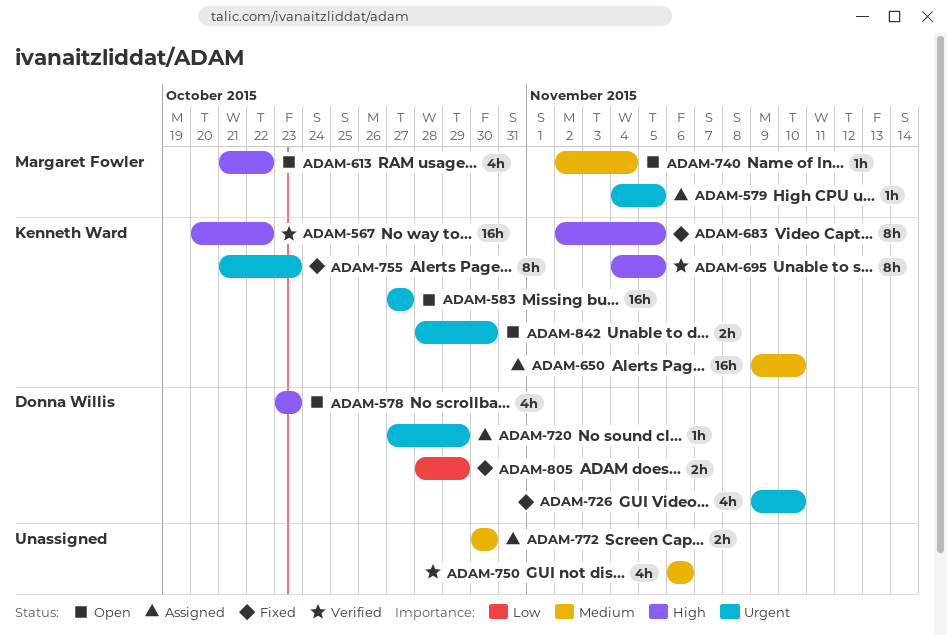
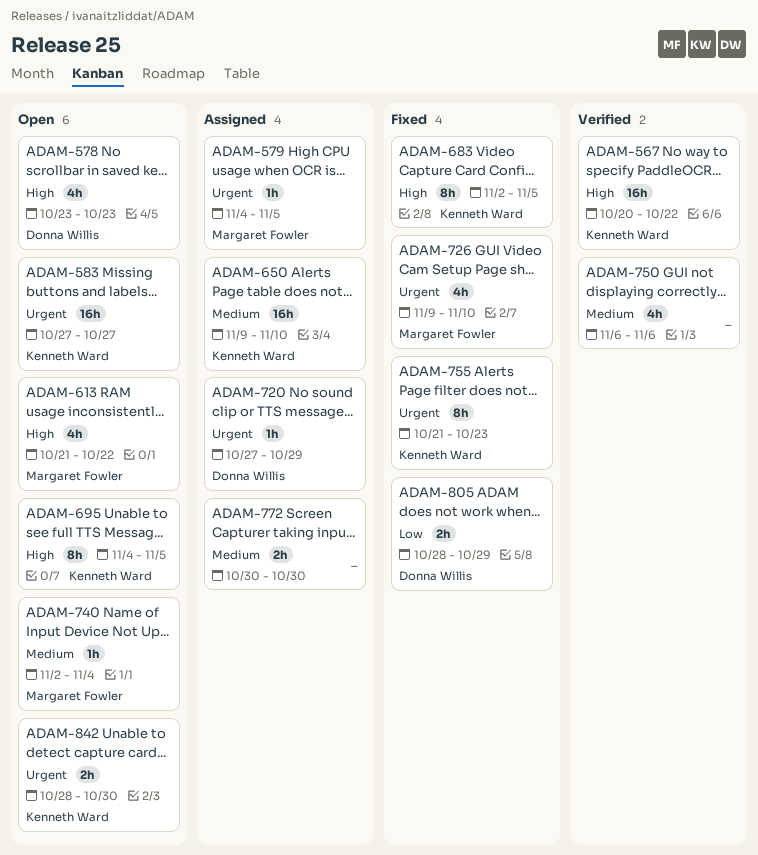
ADAM-695, status: Verified -> Open
ADAM-726, owner: Donna Willis -> Margaret Fowler

